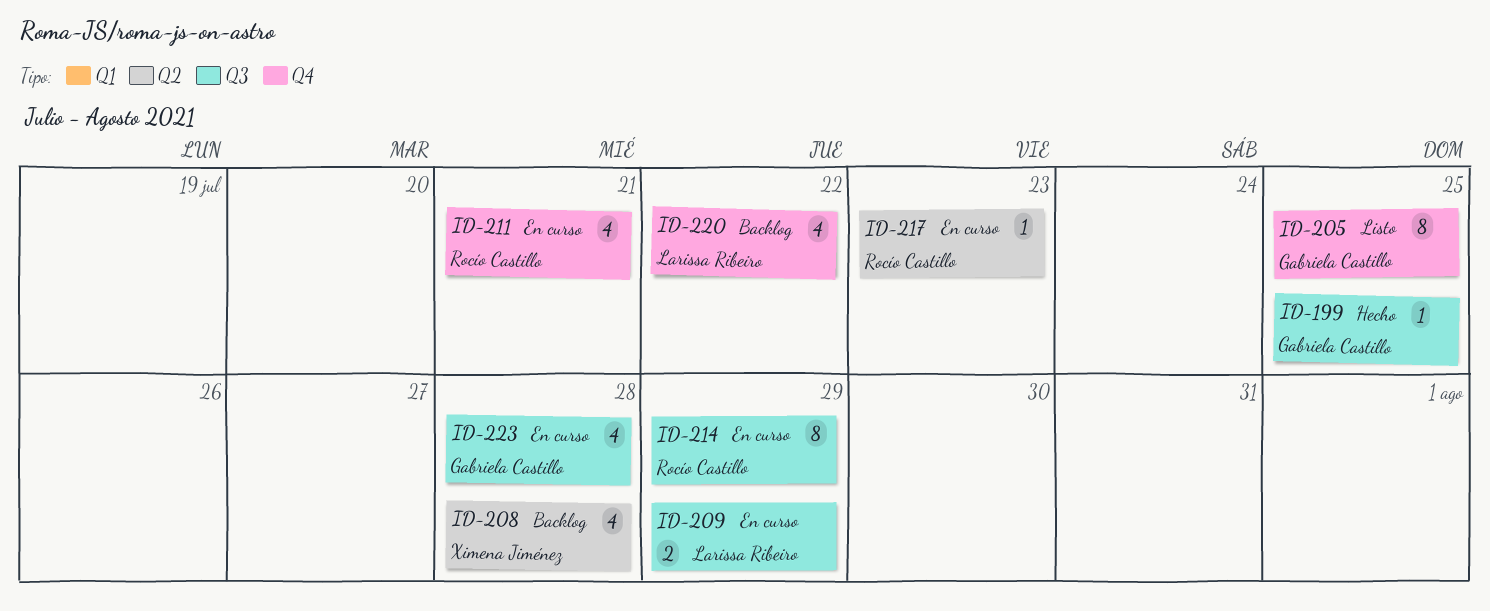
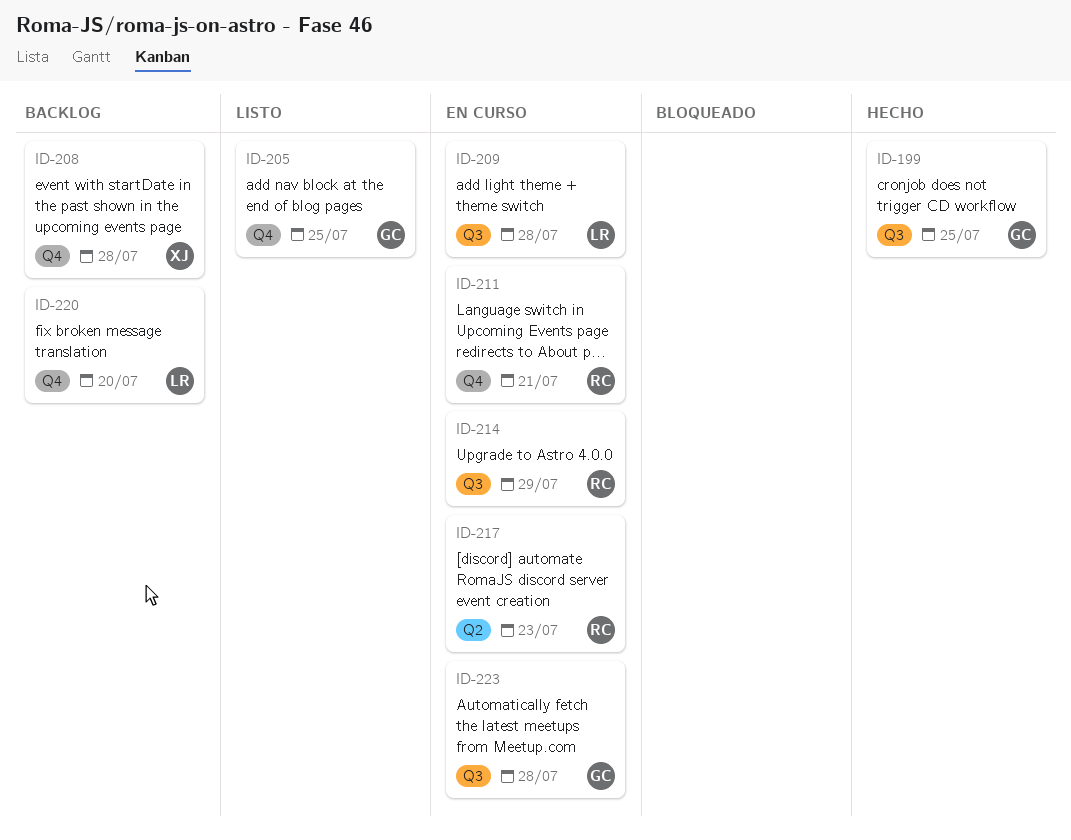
ID-208, label: Q2 -> Q4
ID-209, due: Jul 29 -> Jul 28
ID-220, due: Jul 22 -> Jul 20

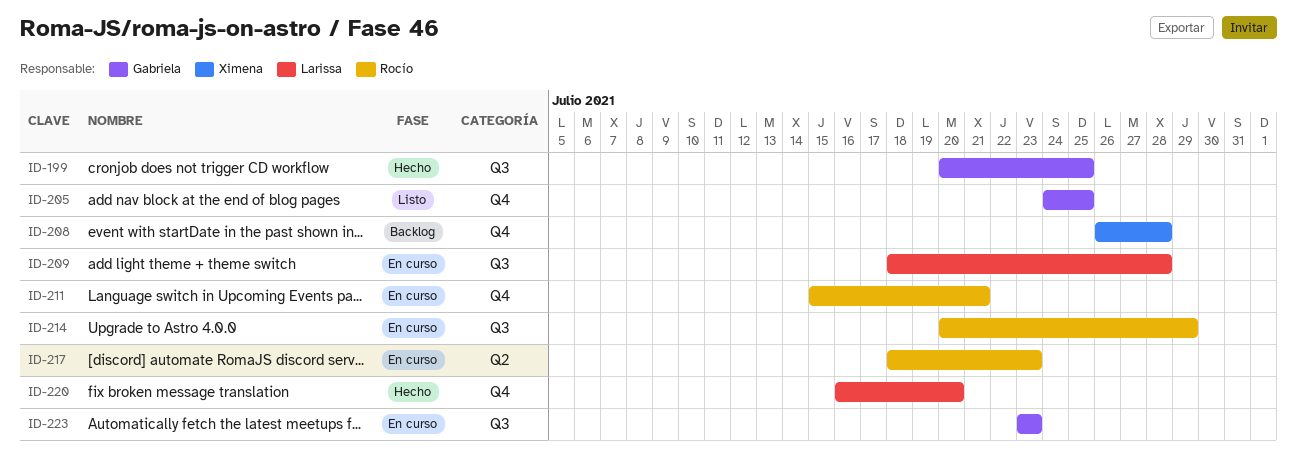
ID-220, status: Backlog -> Hecho
ID-223, due: Jul 28 -> Jul 23

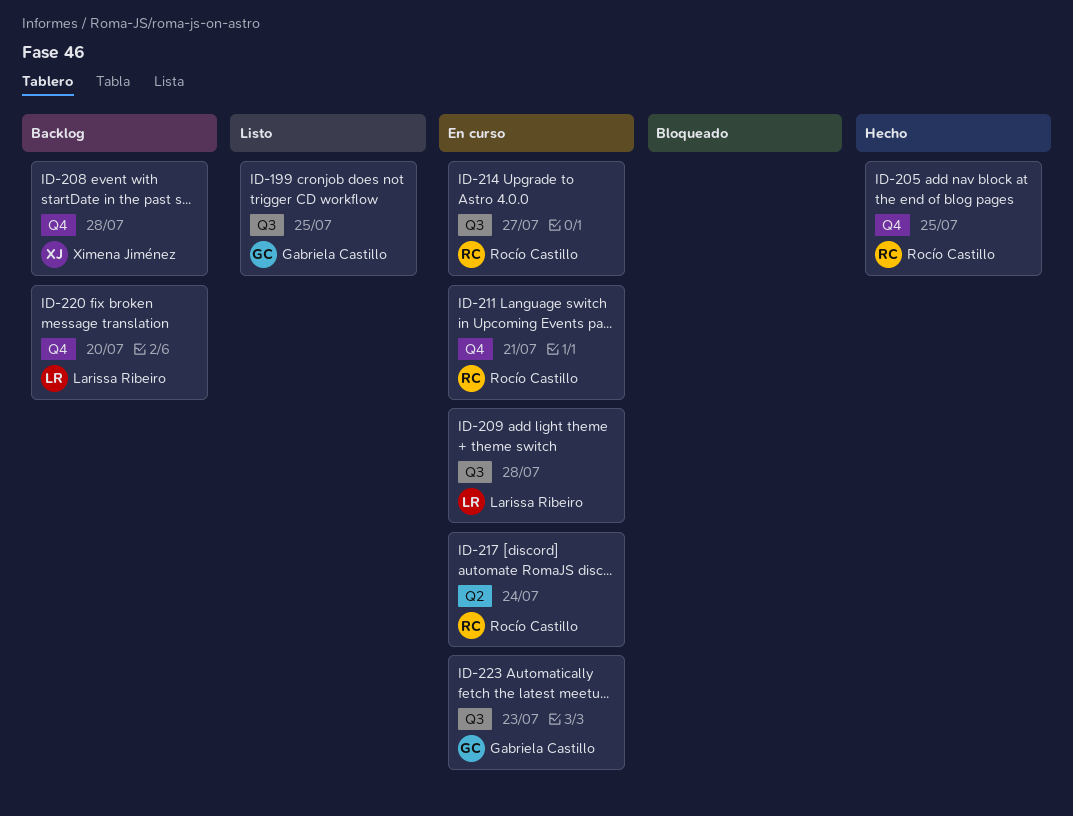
ID-199, status: Hecho -> Listo
ID-205, status: Listo -> Hecho
ID-205, owner: Gabriela Castillo -> Rocío Castillo
ID-214, due: Jul 29 -> Jul 27
ID-217, due: Jul 23 -> Jul 24
ID-220, status: Hecho -> Backlog

